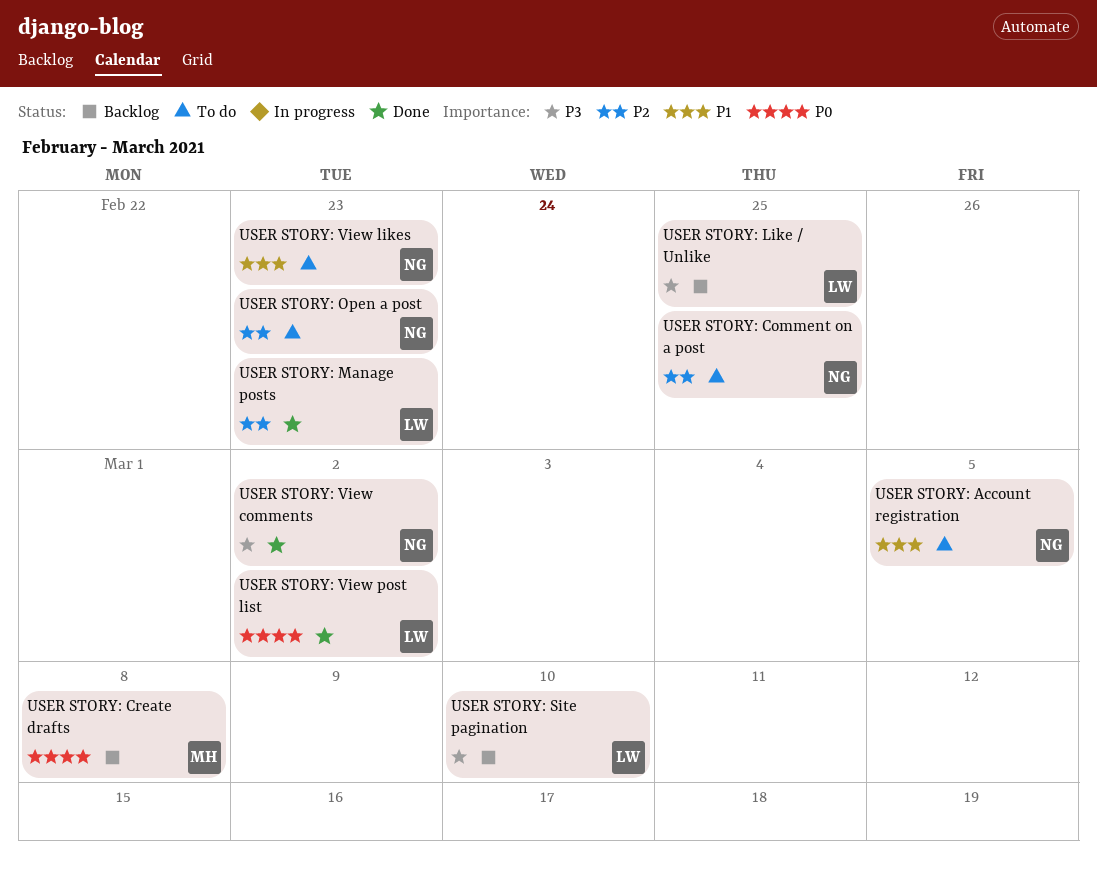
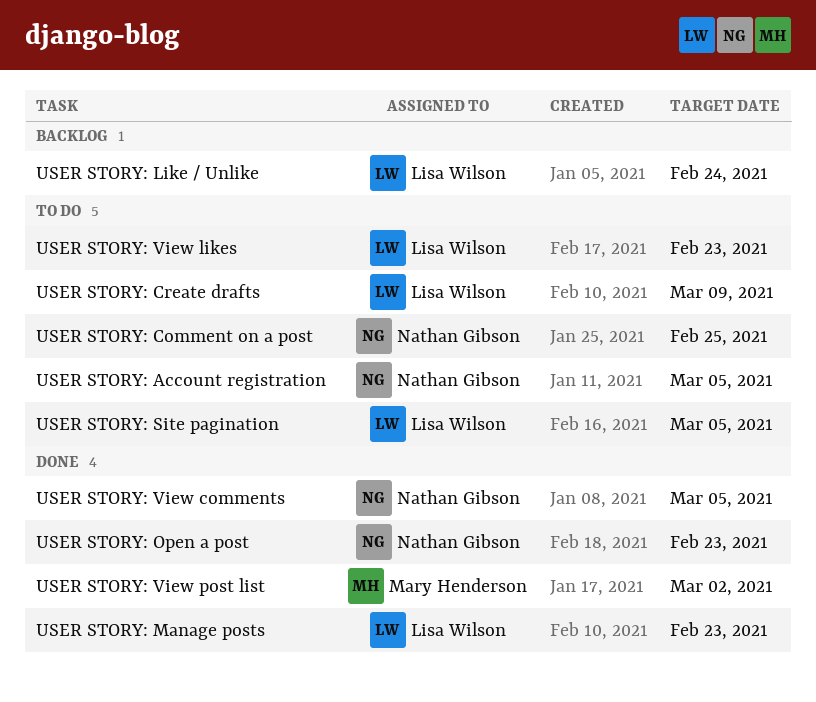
USER STORY: Create drafts, status: Backlog -> To do
USER STORY: Create drafts, owner: Mary Henderson -> Lisa Wilson
USER STORY: Create drafts, due: Mar 8 -> Mar 9
USER STORY: Like / Unlike, due: Feb 25 -> Feb 24
USER STORY: Open a post, status: To do -> Done
USER STORY: Site pagination, status: Backlog -> To do
USER STORY: Site pagination, due: Mar 10 -> Mar 5
USER STORY: View comments, due: Mar 2 -> Mar 5
USER STORY: View likes, owner: Nathan Gibson -> Lisa Wilson
USER STORY: View post list, owner: Lisa Wilson -> Mary Henderson

